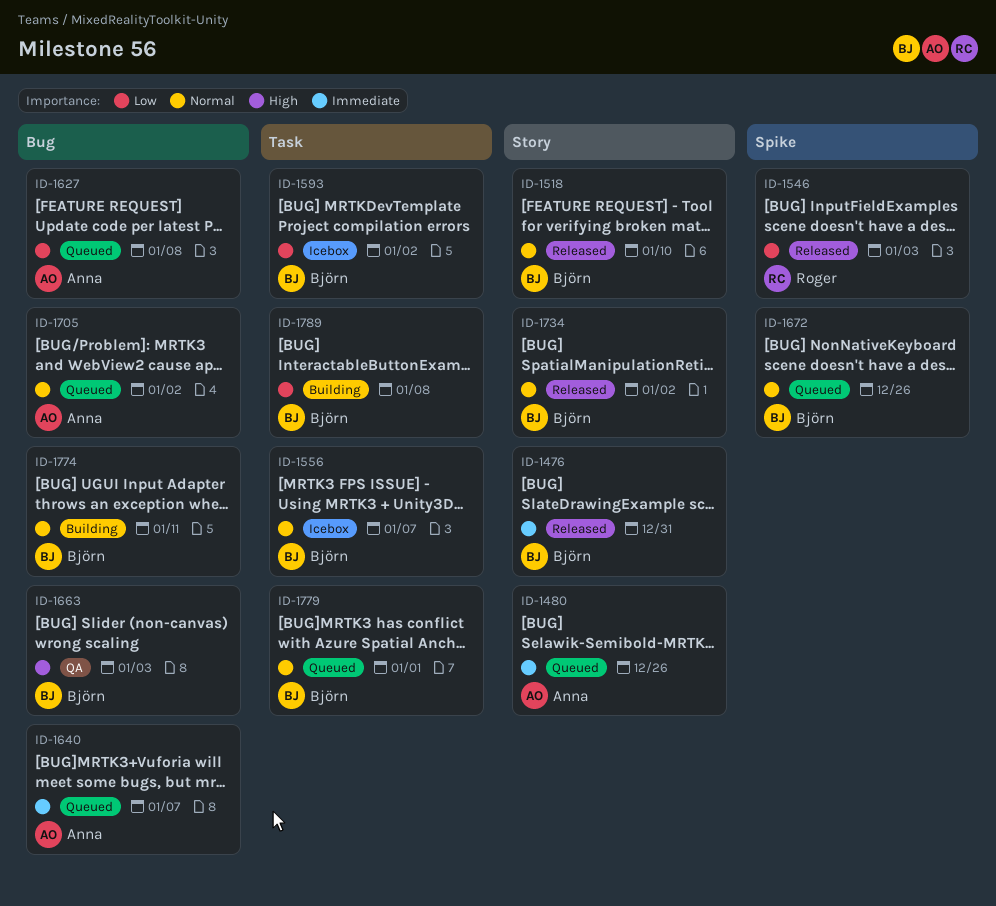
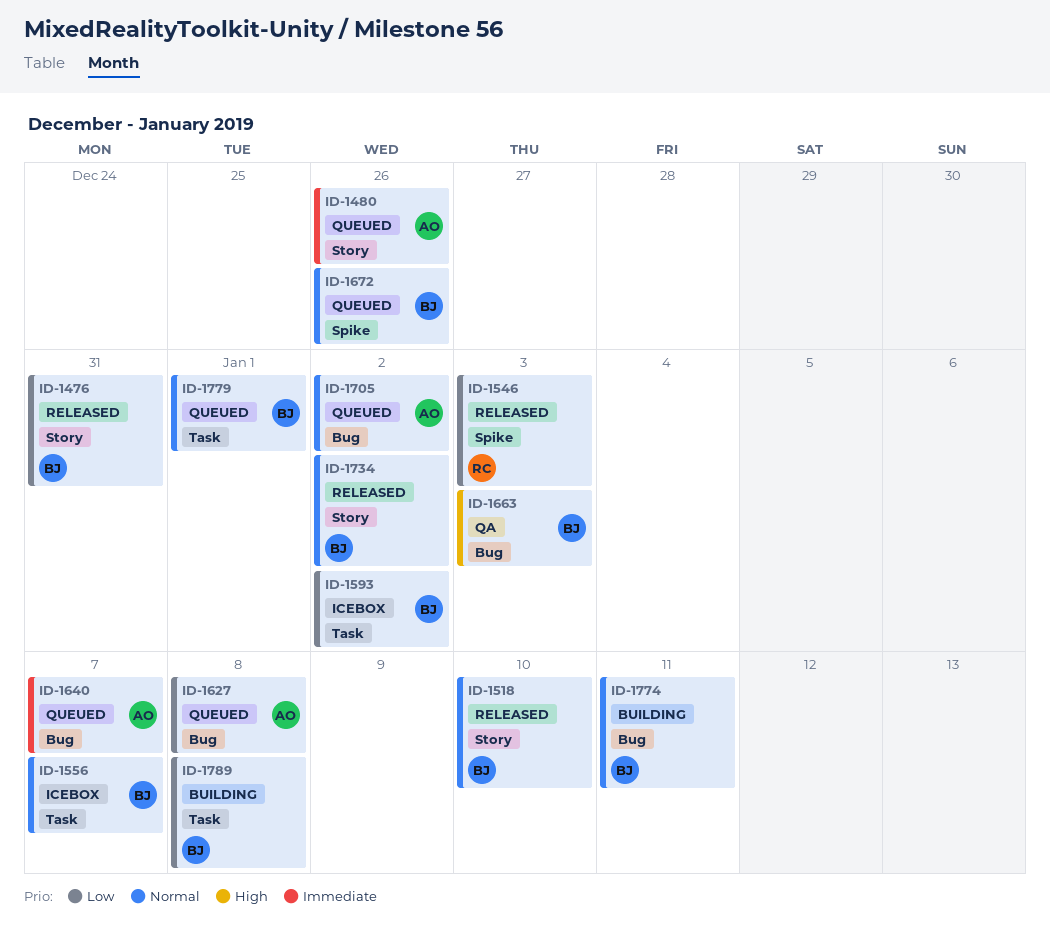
ID-1476, priority: Immediate -> Low

